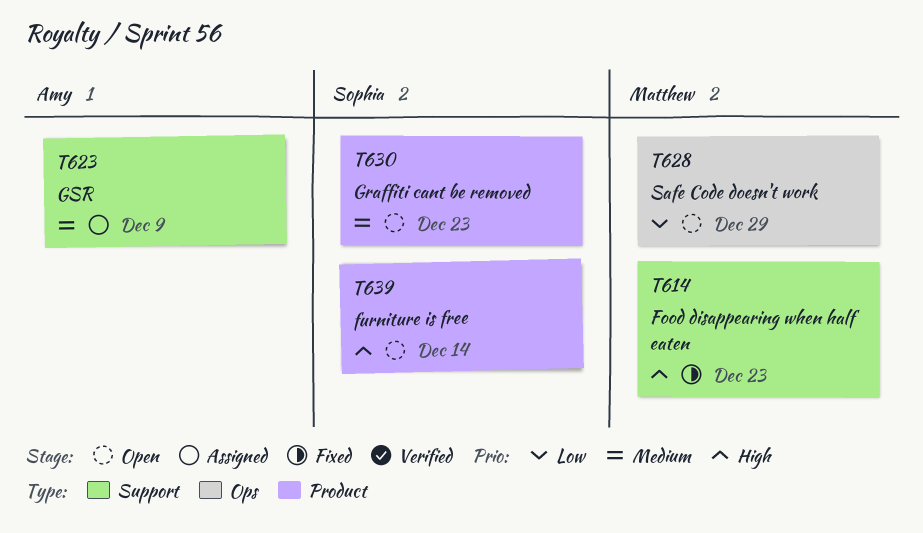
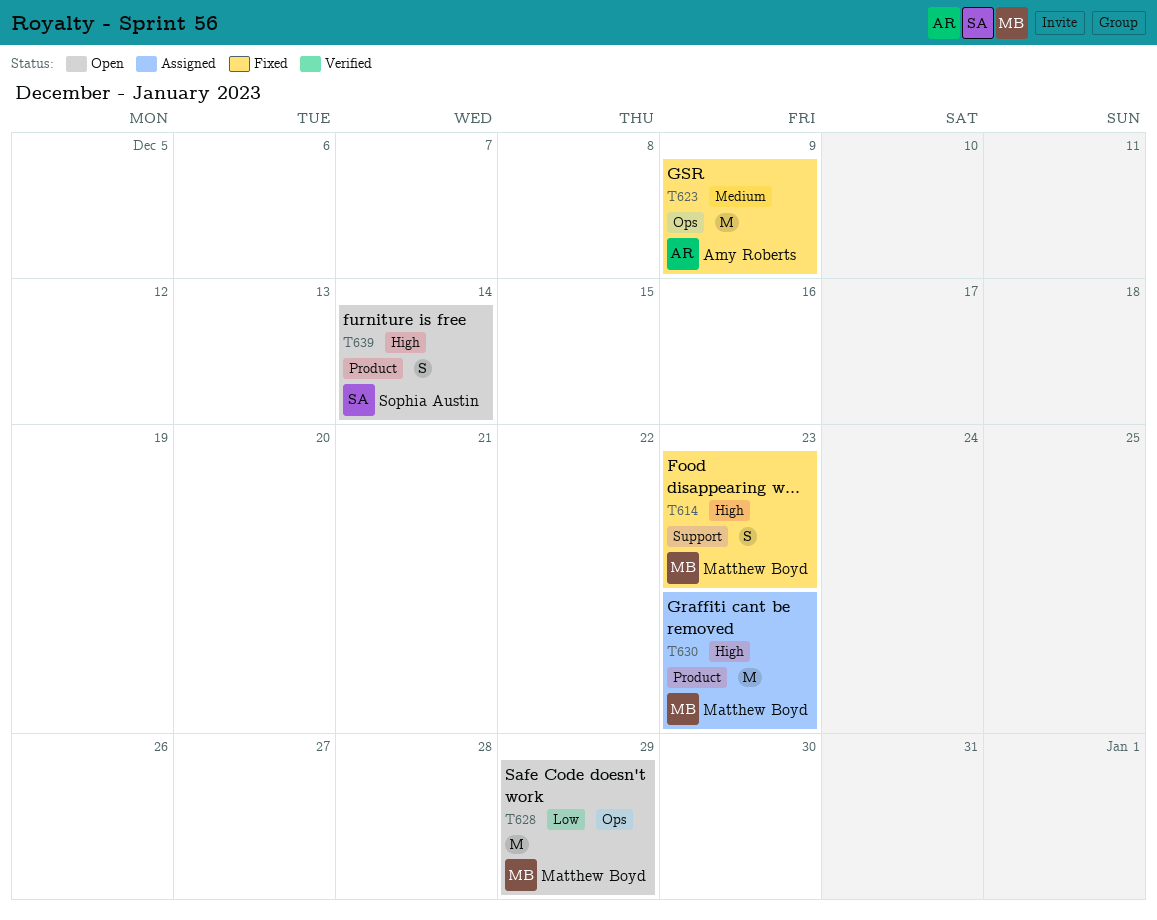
T623, status: Assigned -> Fixed
T623, label: Support -> Ops
T630, status: Open -> Assigned
T630, owner: Sophia Austin -> Matthew Boyd
T630, priority: Medium -> High

